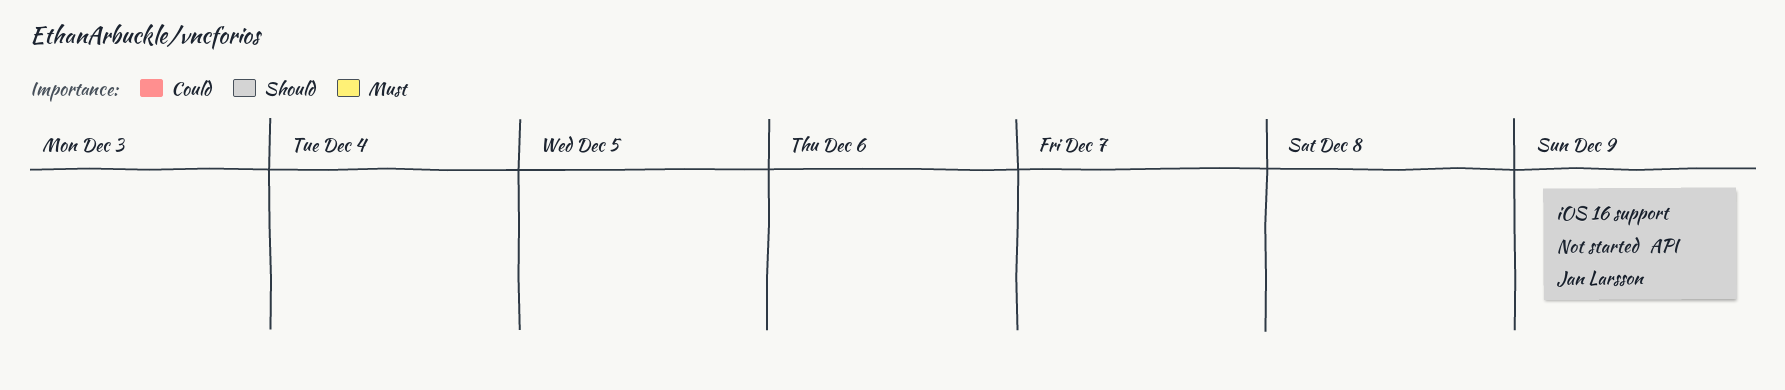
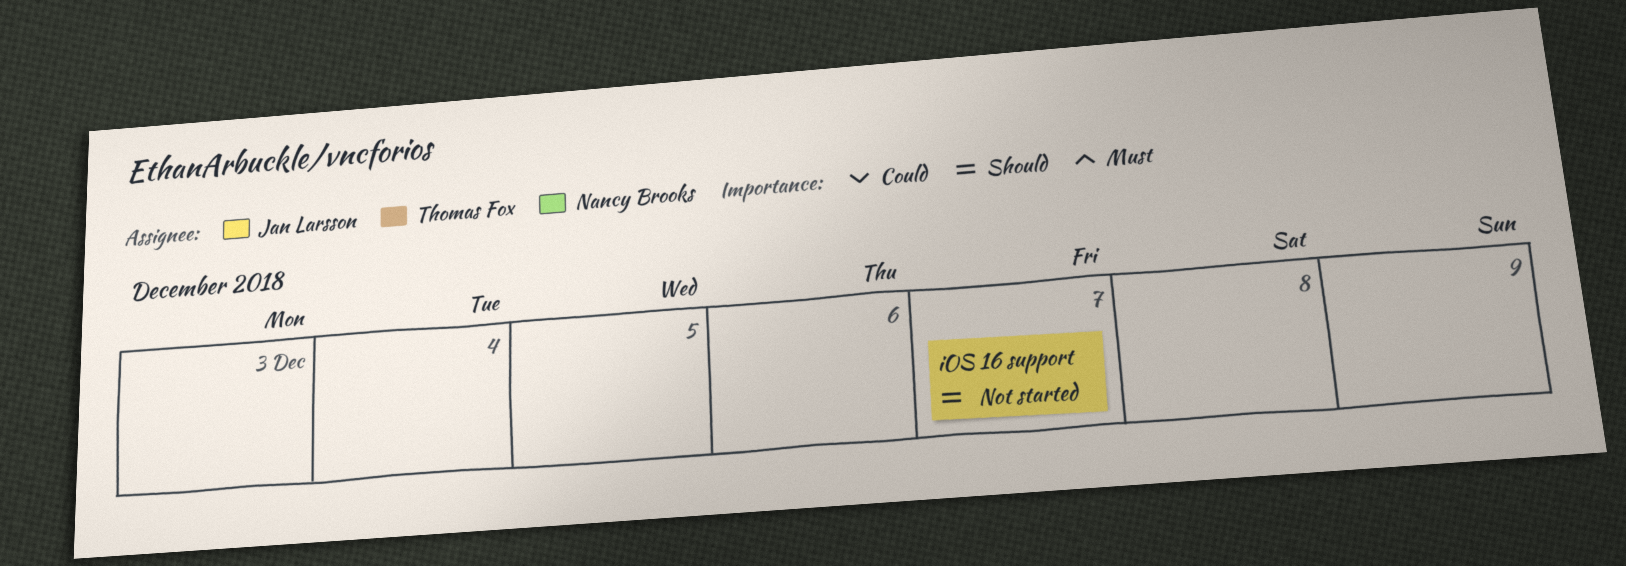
iOS 16 support, due: Dec 9 -> Dec 7

